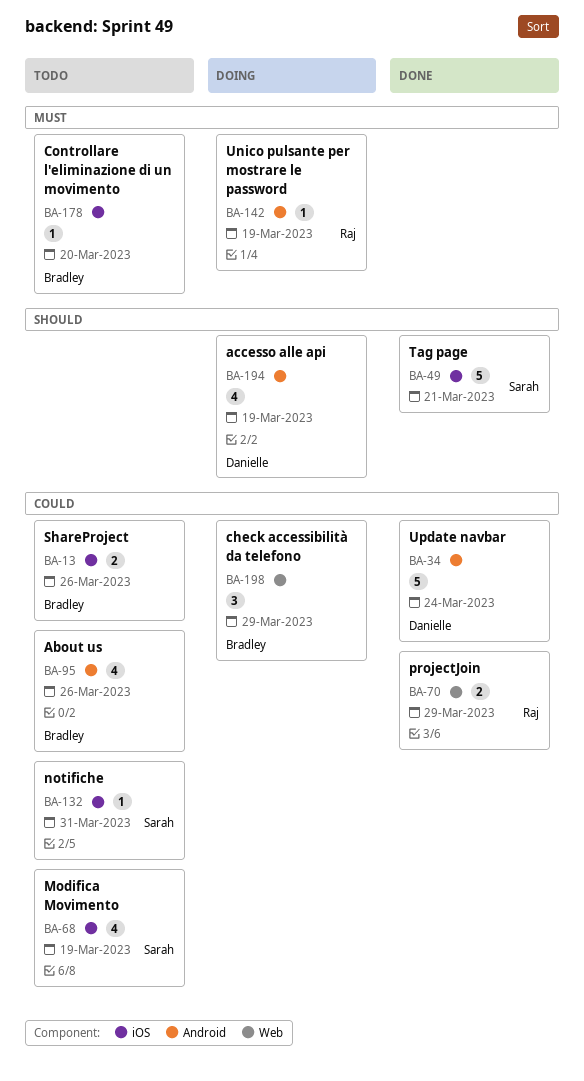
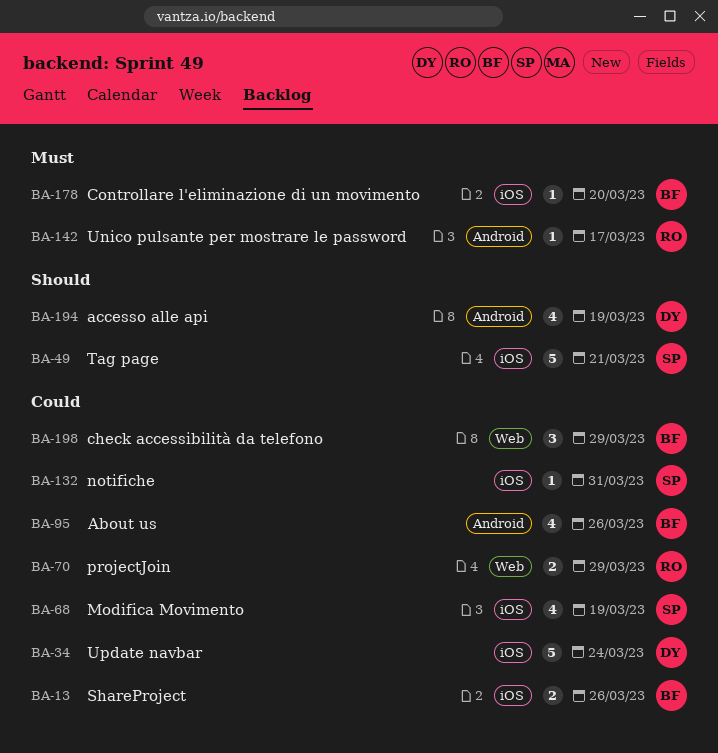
BA-34, label: Android -> iOS
BA-142, due: Mar 19 -> Mar 17

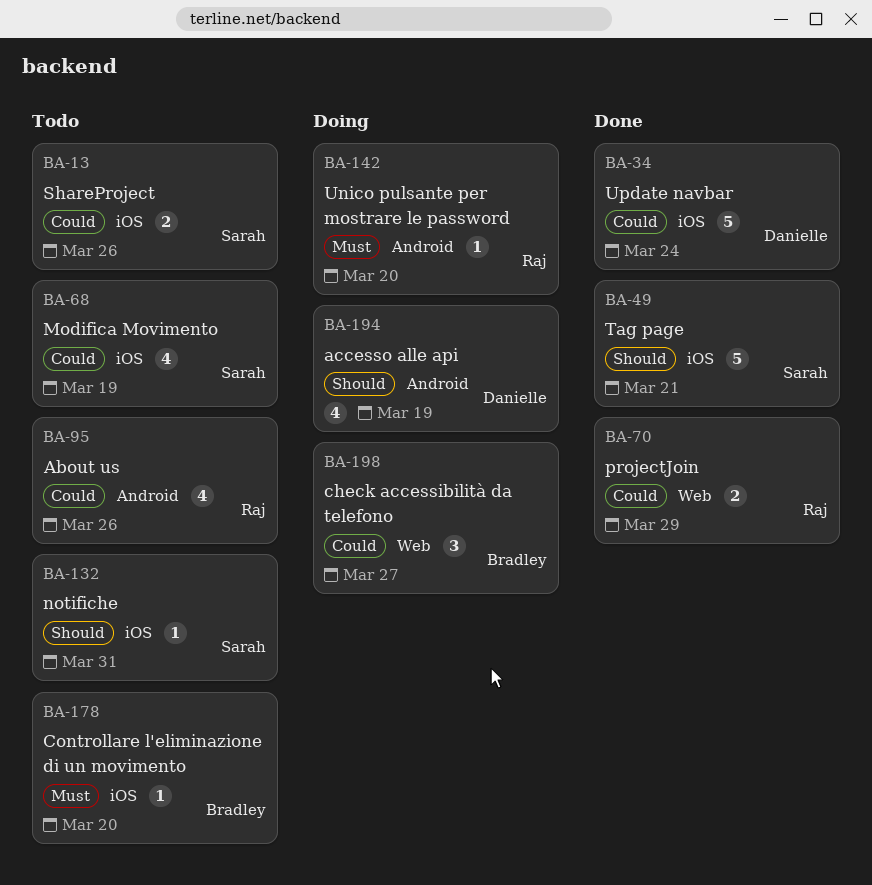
BA-13, owner: Bradley -> Sarah
BA-95, owner: Bradley -> Raj
BA-132, priority: Could -> Should
BA-142, due: Mar 17 -> Mar 20
BA-198, due: Mar 29 -> Mar 27

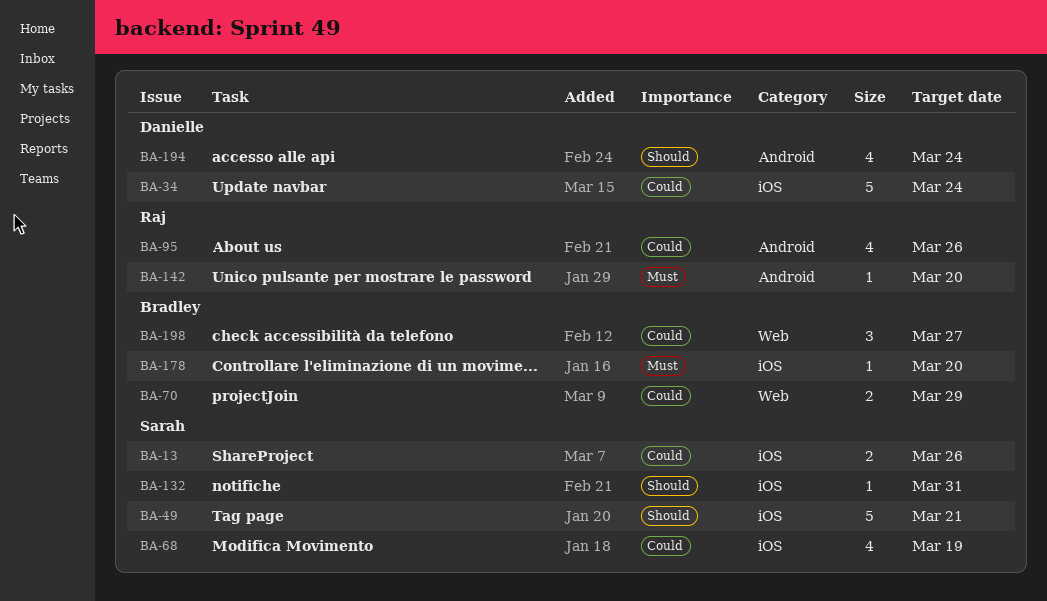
BA-70, owner: Raj -> Bradley
BA-194, due: Mar 19 -> Mar 24

